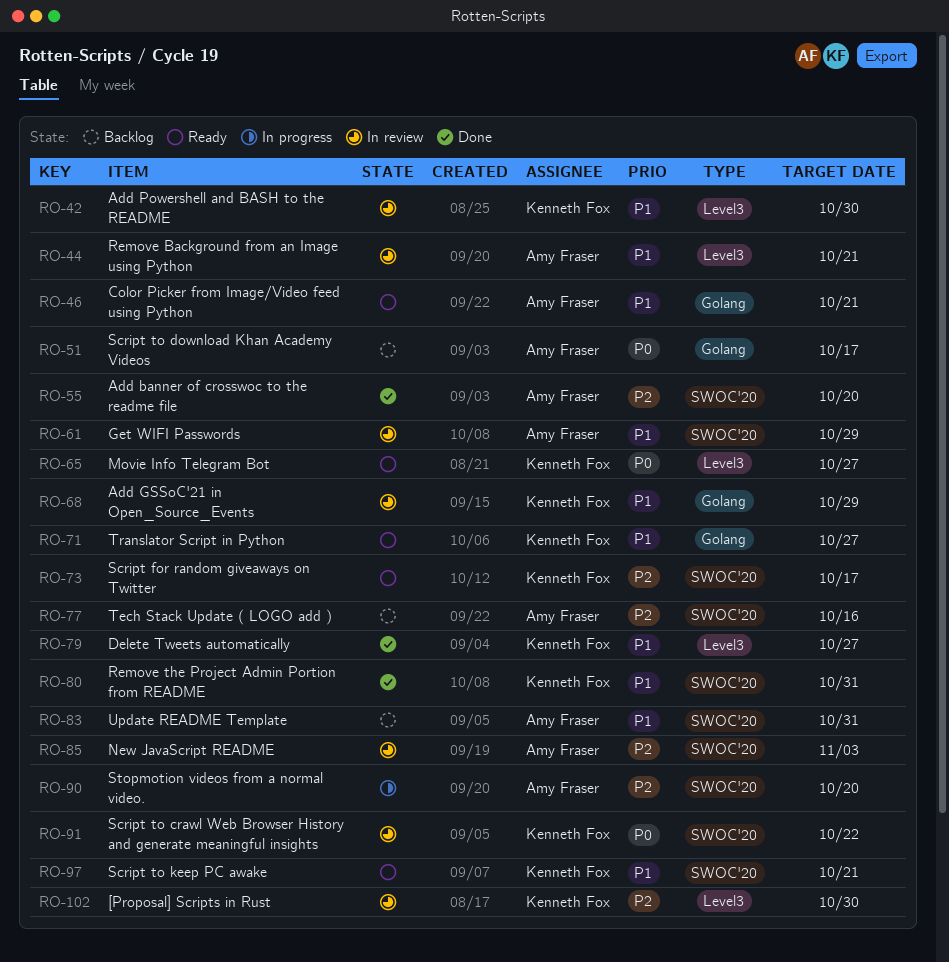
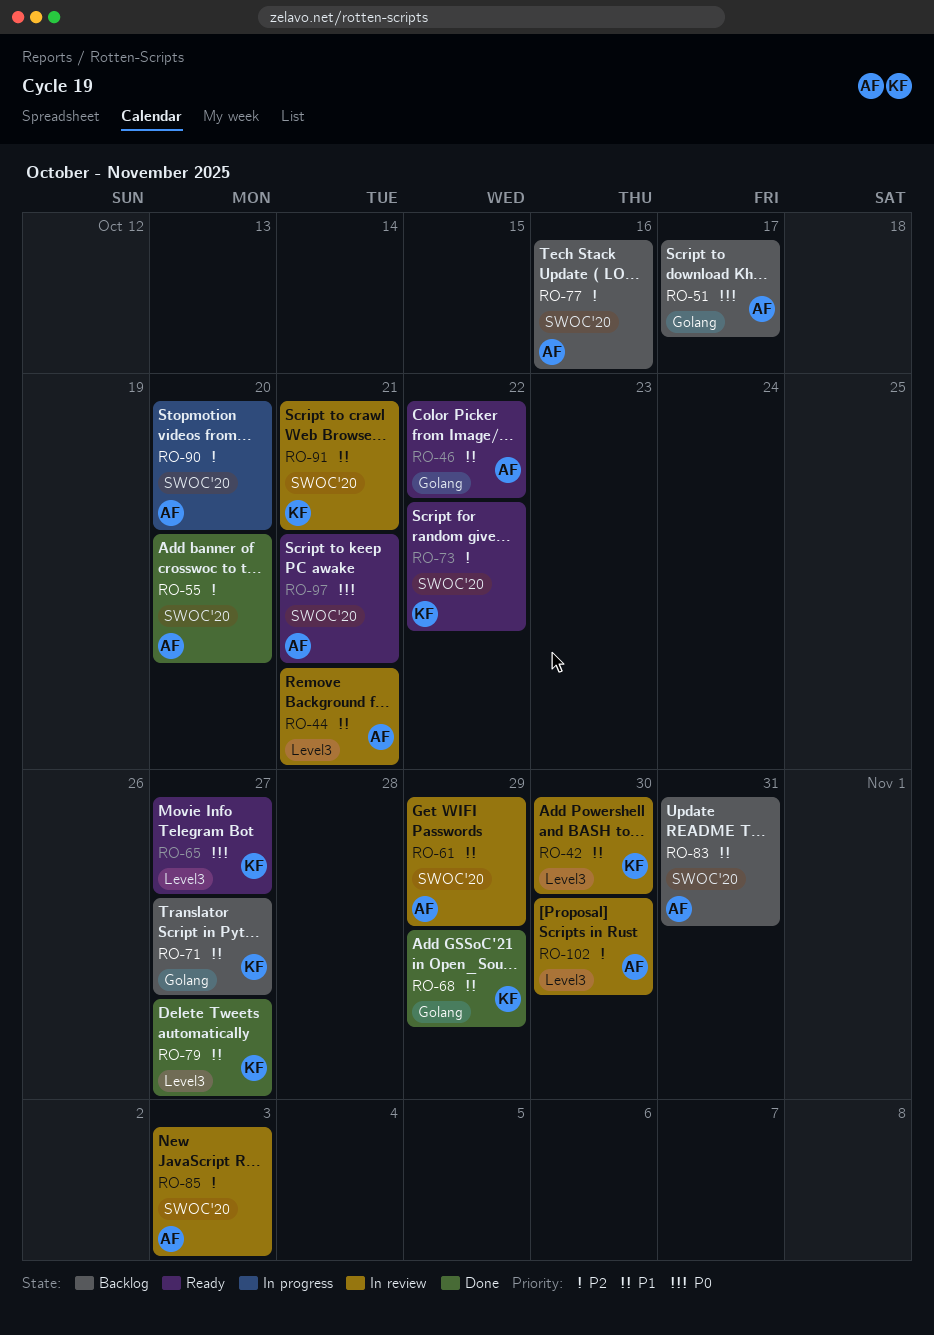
RO-46, due: Oct 21 -> Oct 22
RO-68, status: In review -> Done
RO-71, status: Ready -> Backlog
RO-73, due: Oct 17 -> Oct 22
RO-80: present -> none
RO-91, priority: P0 -> P1
RO-91, due: Oct 22 -> Oct 21
RO-97, owner: Kenneth Fox -> Amy Fraser
RO-97, priority: P1 -> P0
RO-102, owner: Kenneth Fox -> Amy Fraser

